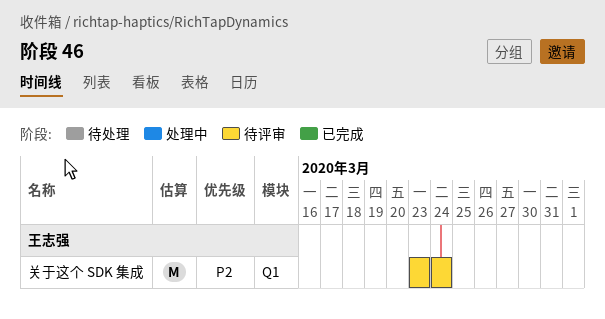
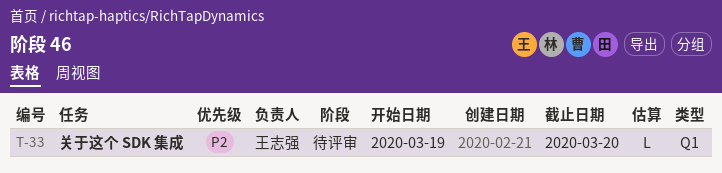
关于这个 SDK 集成, estimate: M -> L
关于这个 SDK 集成, start: Mar 23 -> Mar 19
关于这个 SDK 集成, due: Mar 24 -> Mar 20

